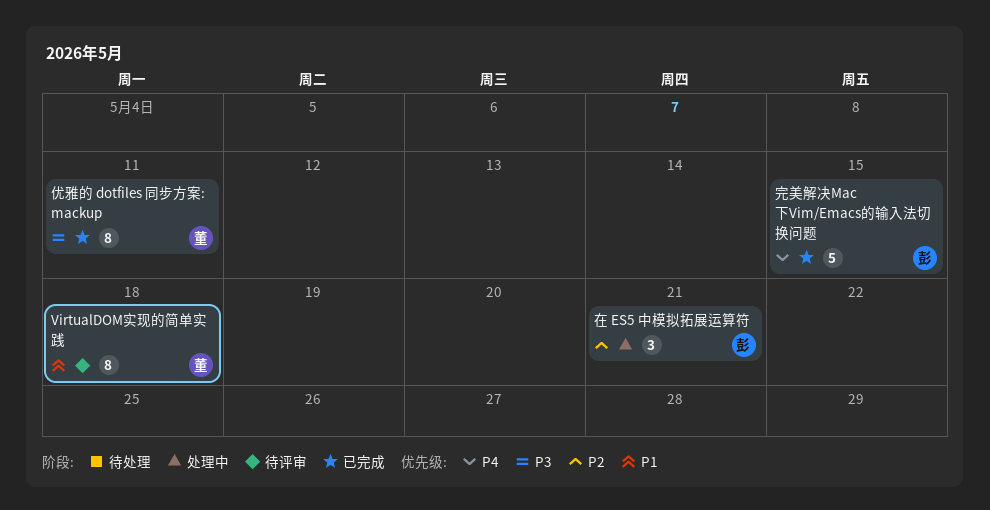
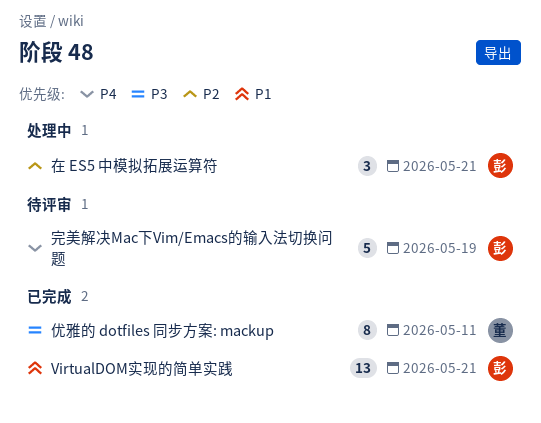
VirtualDOM实现的简单实践, status: 待评审 -> 已完成
VirtualDOM实现的简单实践, owner: 董 -> 彭
VirtualDOM实现的简单实践, estimate: 8 -> 13
VirtualDOM实现的简单实践, due: May 18 -> May 21
完美解决Mac下Vim/Emacs的输入法切换问题, status: 已完成 -> 待评审
完美解决Mac下Vim/Emacs的输入法切换问题, due: May 15 -> May 19

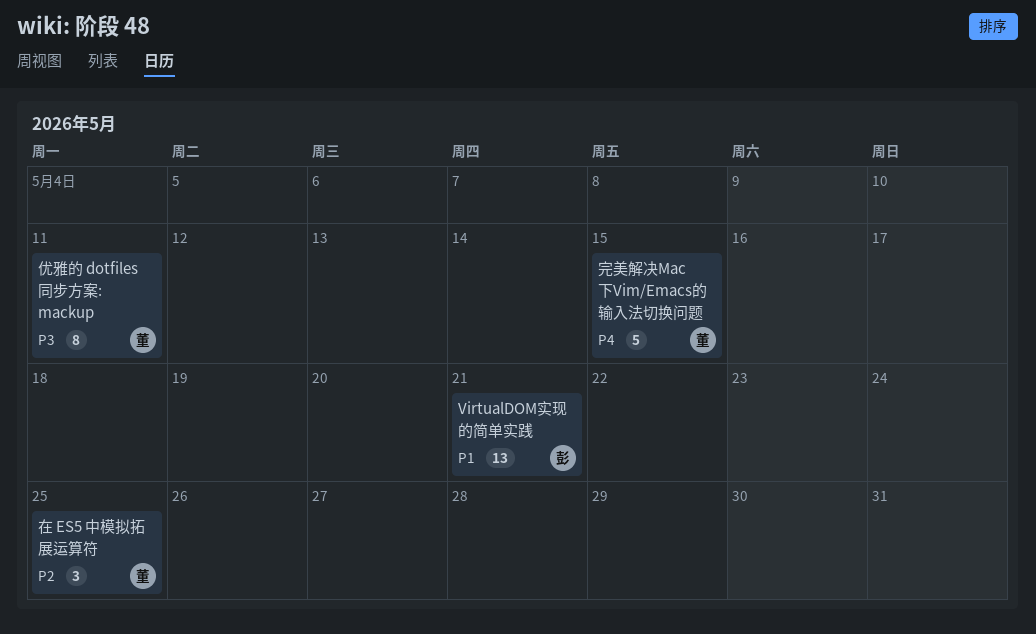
在 ES5 中模拟拓展运算符, owner: 彭 -> 董
在 ES5 中模拟拓展运算符, due: May 21 -> May 25
完美解决Mac下Vim/Emacs的输入法切换问题, owner: 彭 -> 董
完美解决Mac下Vim/Emacs的输入法切换问题, due: May 19 -> May 15

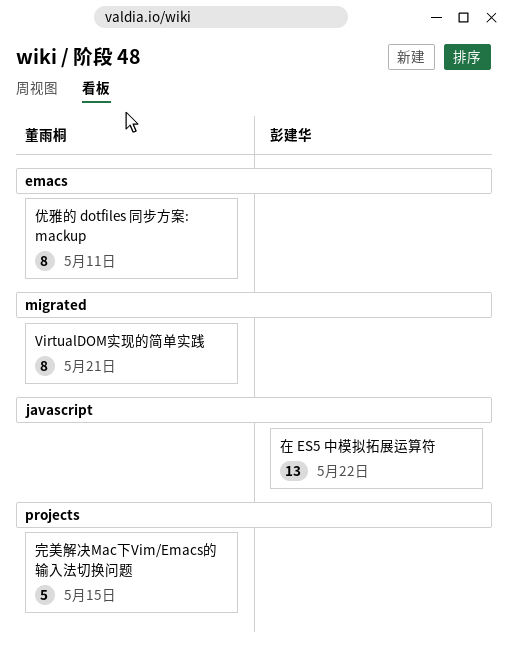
VirtualDOM实现的简单实践, owner: 彭建华 -> 董雨桐
VirtualDOM实现的简单实践, estimate: 13 -> 8
在 ES5 中模拟拓展运算符, owner: 董雨桐 -> 彭建华
在 ES5 中模拟拓展运算符, estimate: 3 -> 13
在 ES5 中模拟拓展运算符, due: May 25 -> May 22

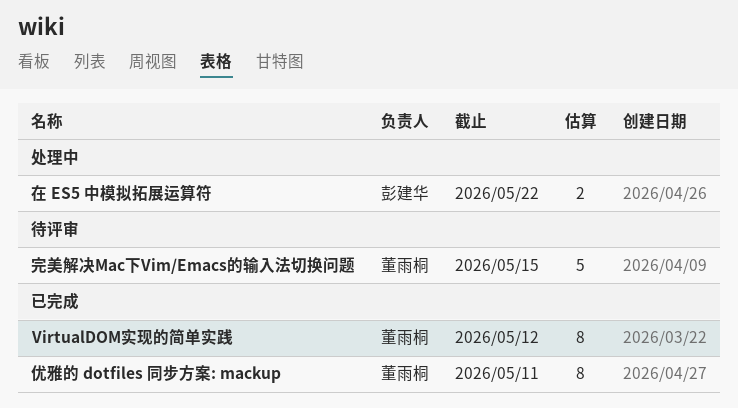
VirtualDOM实现的简单实践, due: May 21 -> May 12
在 ES5 中模拟拓展运算符, estimate: 13 -> 2

